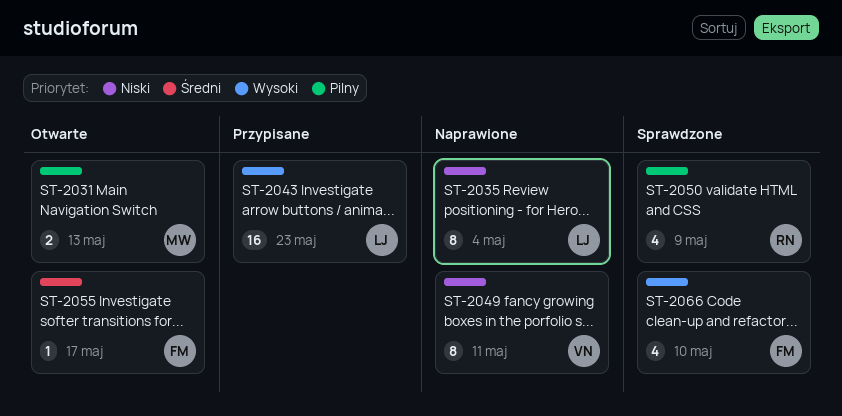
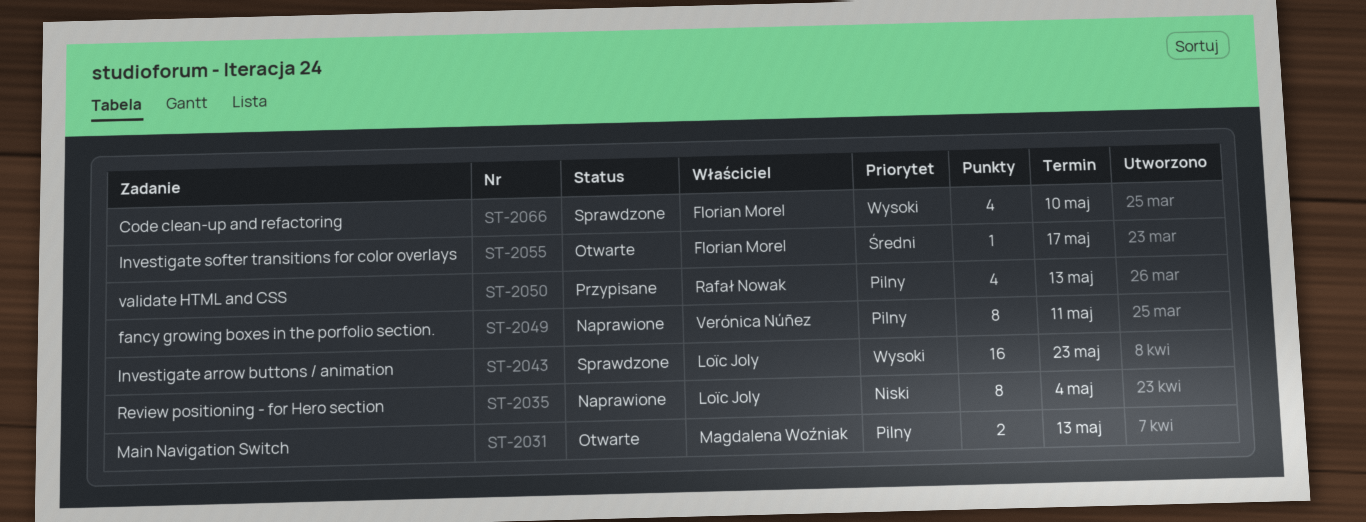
ST-2043, status: Przypisane -> Sprawdzone
ST-2049, priority: Niski -> Pilny
ST-2050, status: Sprawdzone -> Przypisane
ST-2050, due: May 9 -> May 13

